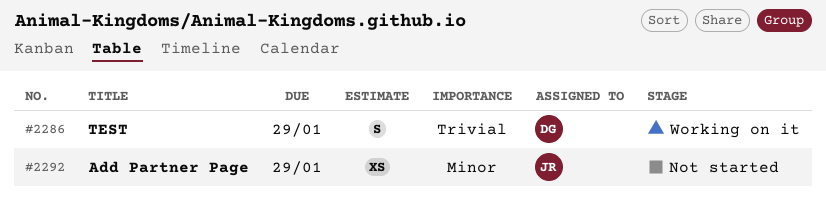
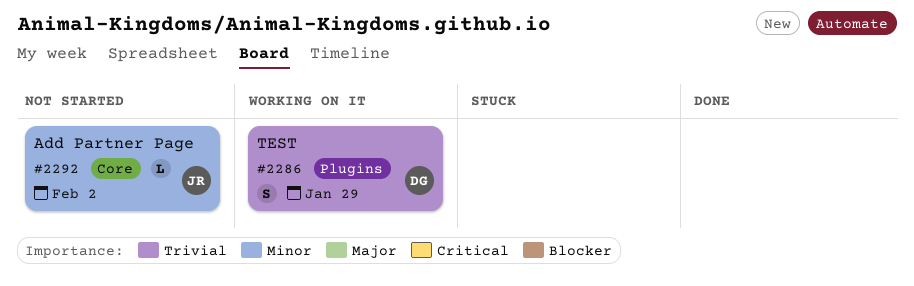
#2292, estimate: XS -> L
#2292, due: Jan 29 -> Feb 2

